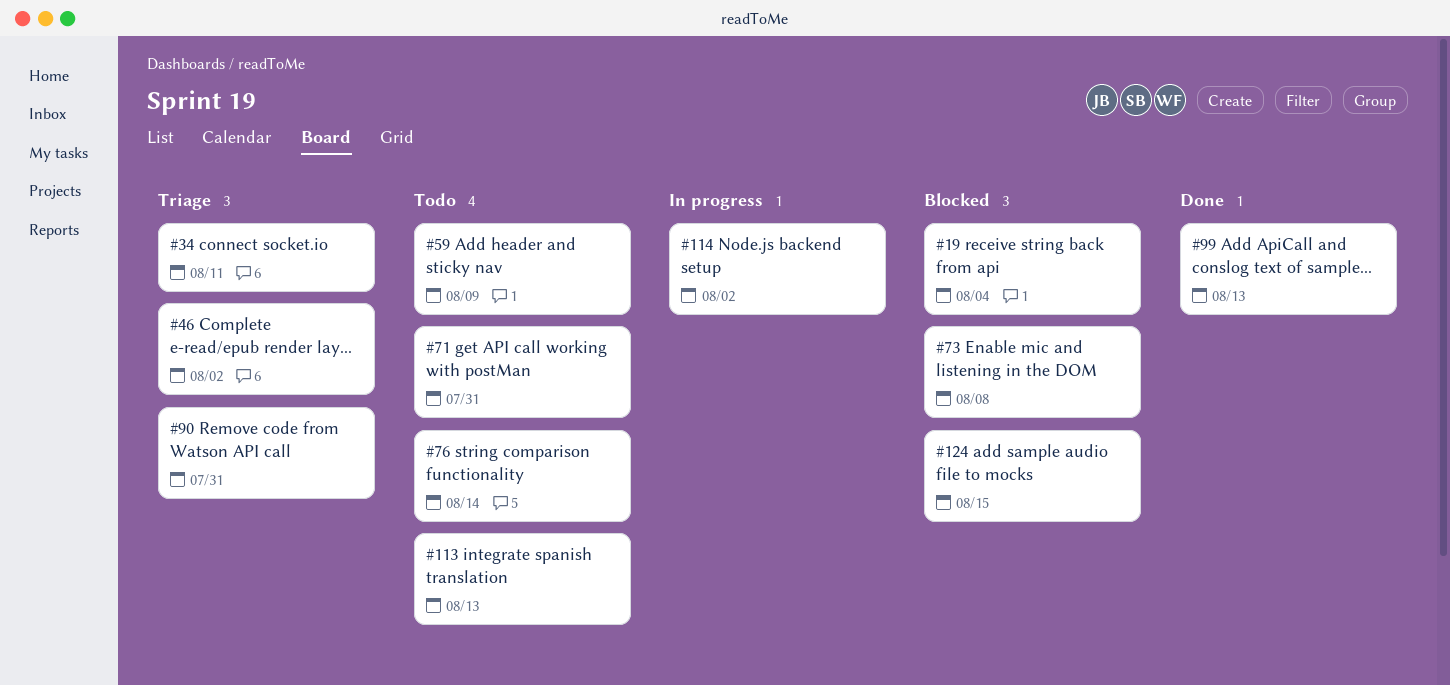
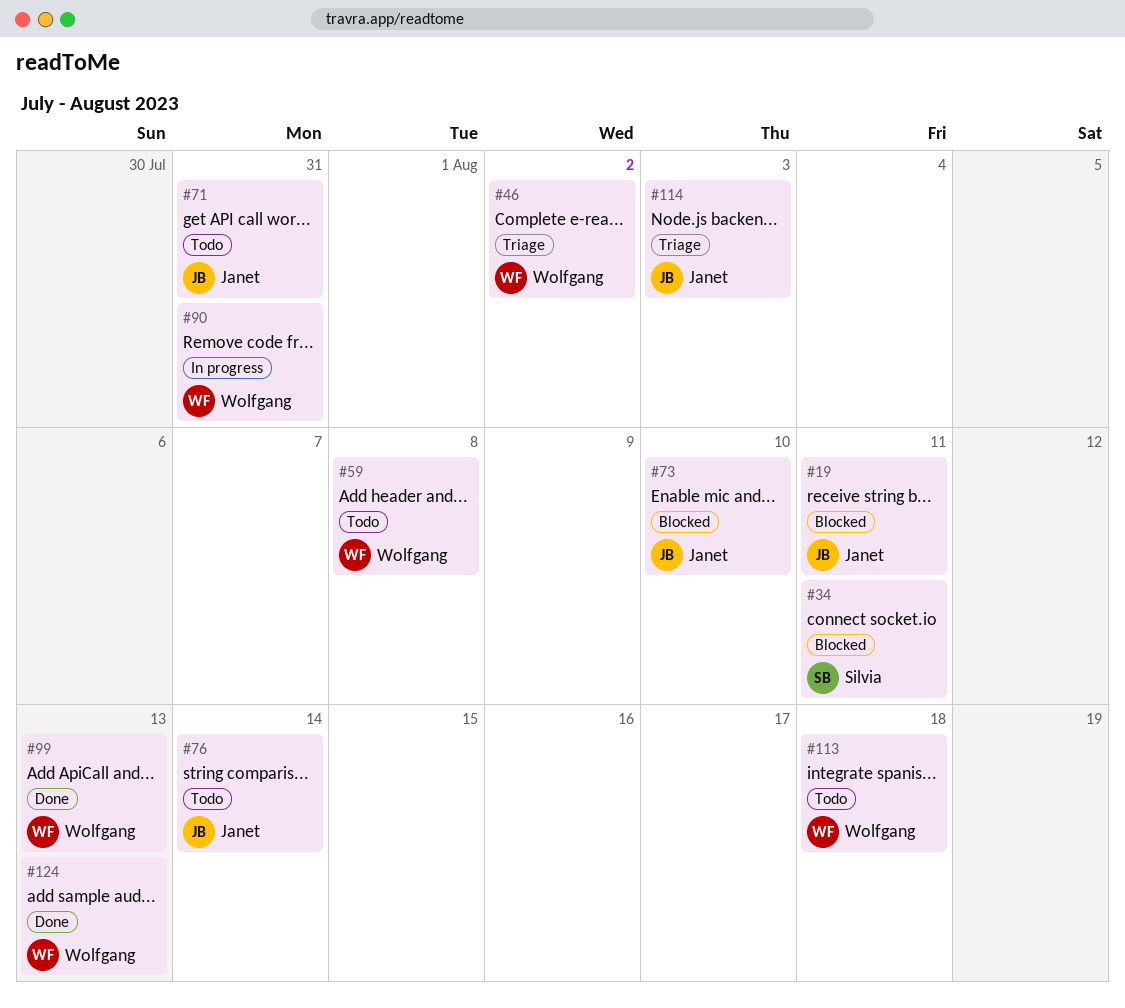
#19, due: Aug 4 -> Aug 11
#34, status: Triage -> Blocked
#59, due: Aug 9 -> Aug 8
#73, due: Aug 8 -> Aug 10
#90, status: Triage -> In progress
#113, due: Aug 13 -> Aug 18
#114, status: In progress -> Triage
#114, due: Aug 2 -> Aug 3
#124, status: Blocked -> Done
#124, due: Aug 15 -> Aug 13

